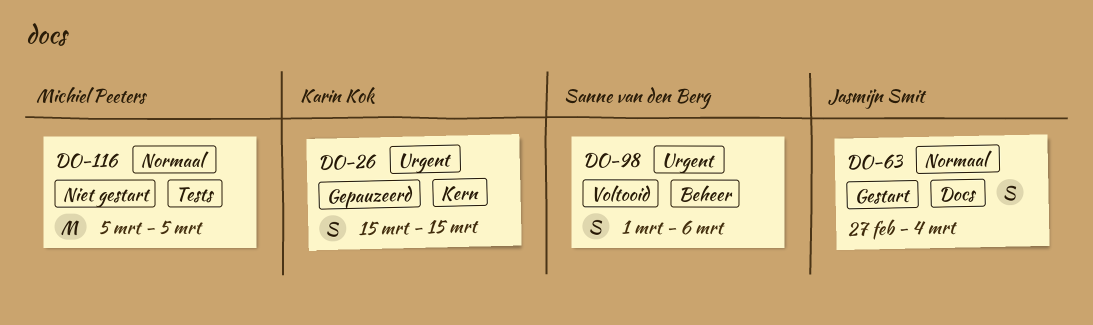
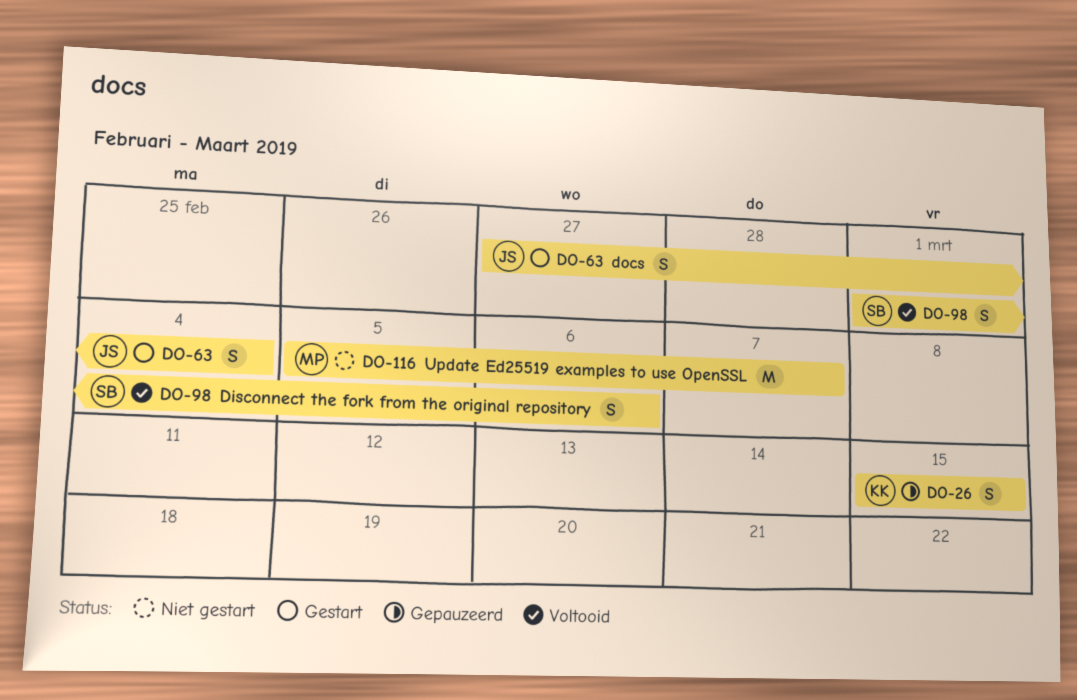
DO-116, due: Mar 5 -> Mar 7

